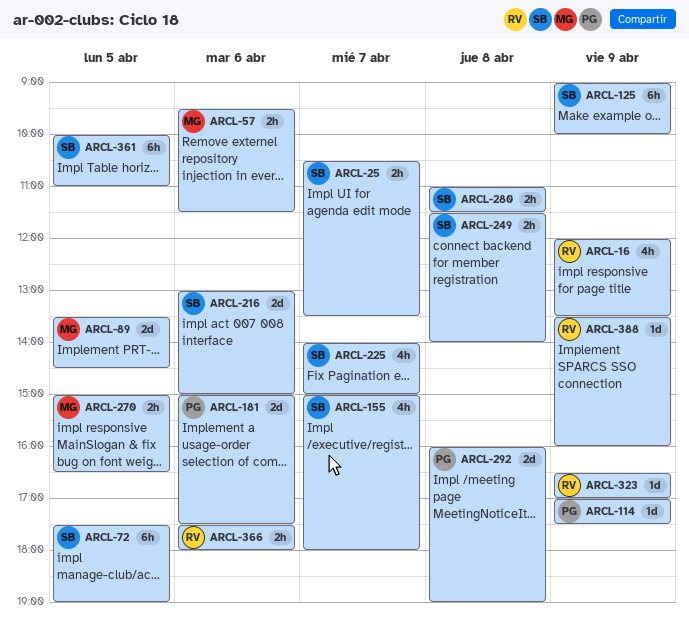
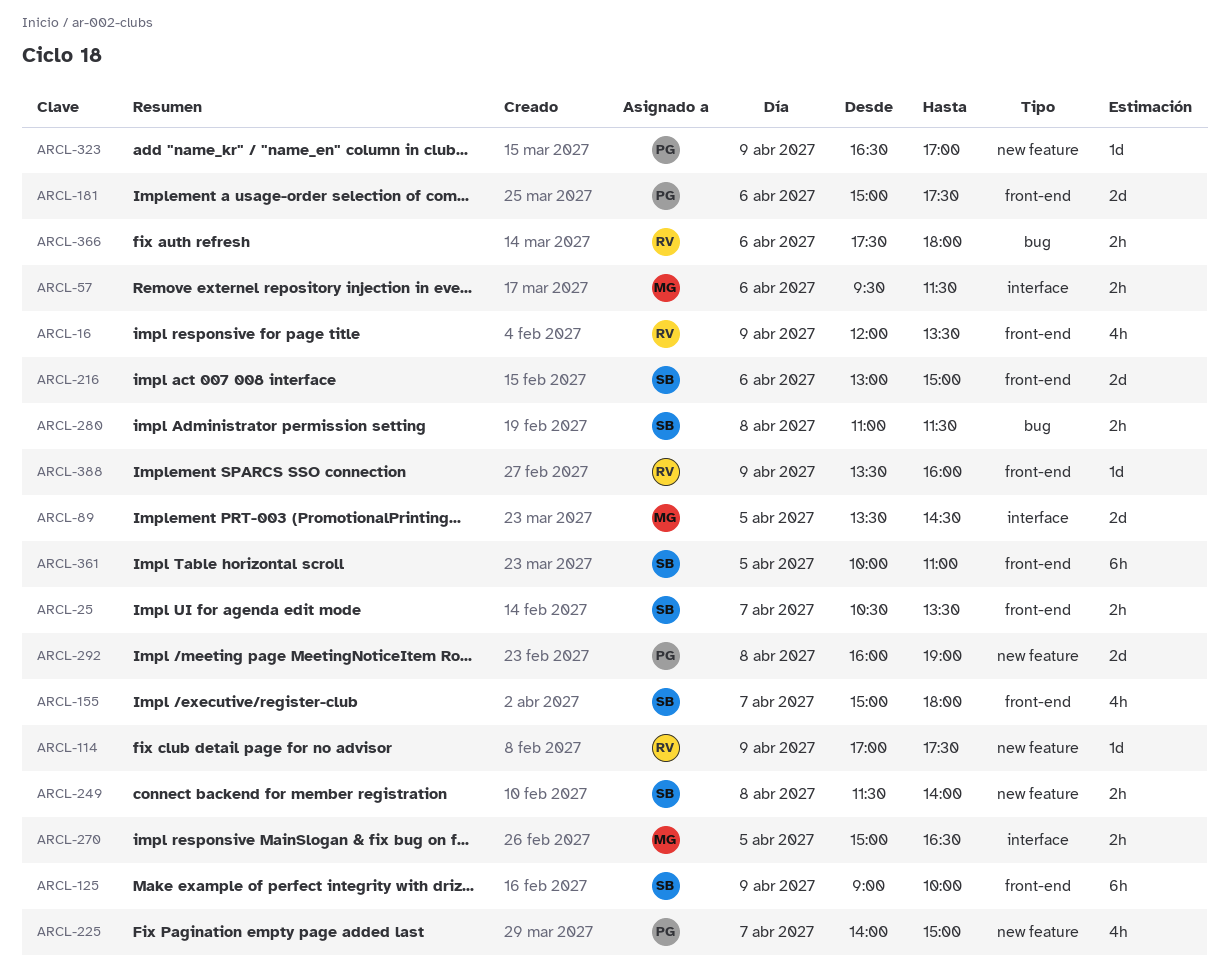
ARCL-72: present -> none
ARCL-114, owner: PG -> RV
ARCL-225, owner: SB -> PG
ARCL-323, owner: RV -> PG

